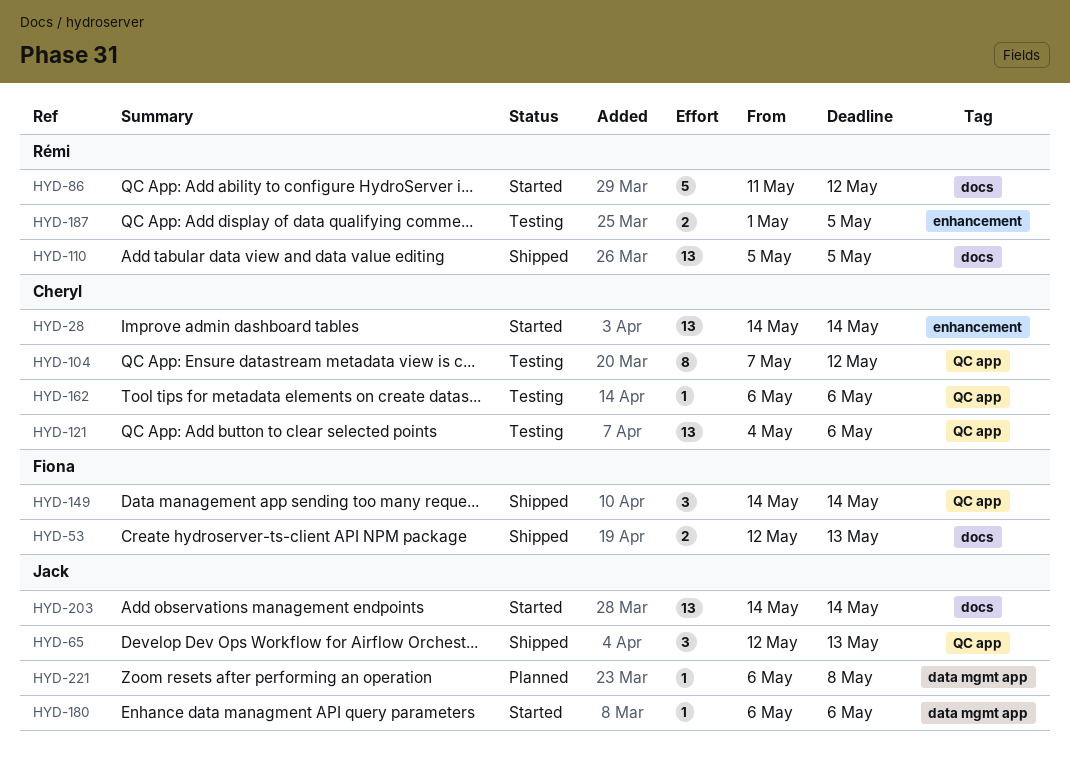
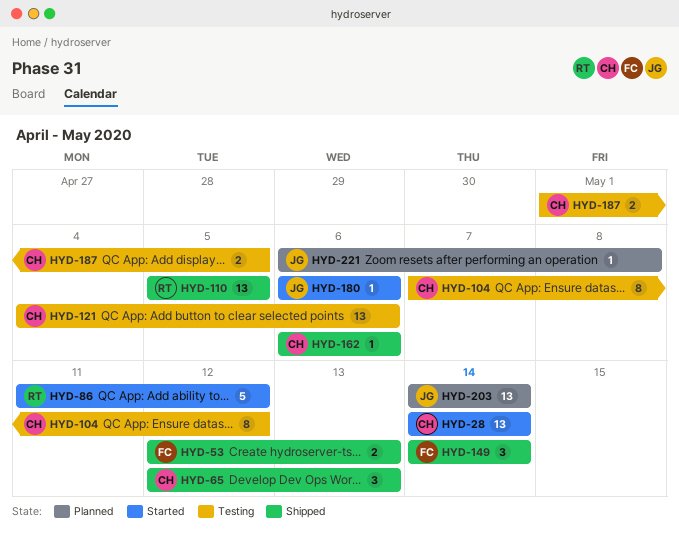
HYD-65, owner: Jack -> Cheryl
HYD-162, status: Testing -> Shipped
HYD-187, owner: Rémi -> Cheryl
HYD-203, status: Started -> Planned

